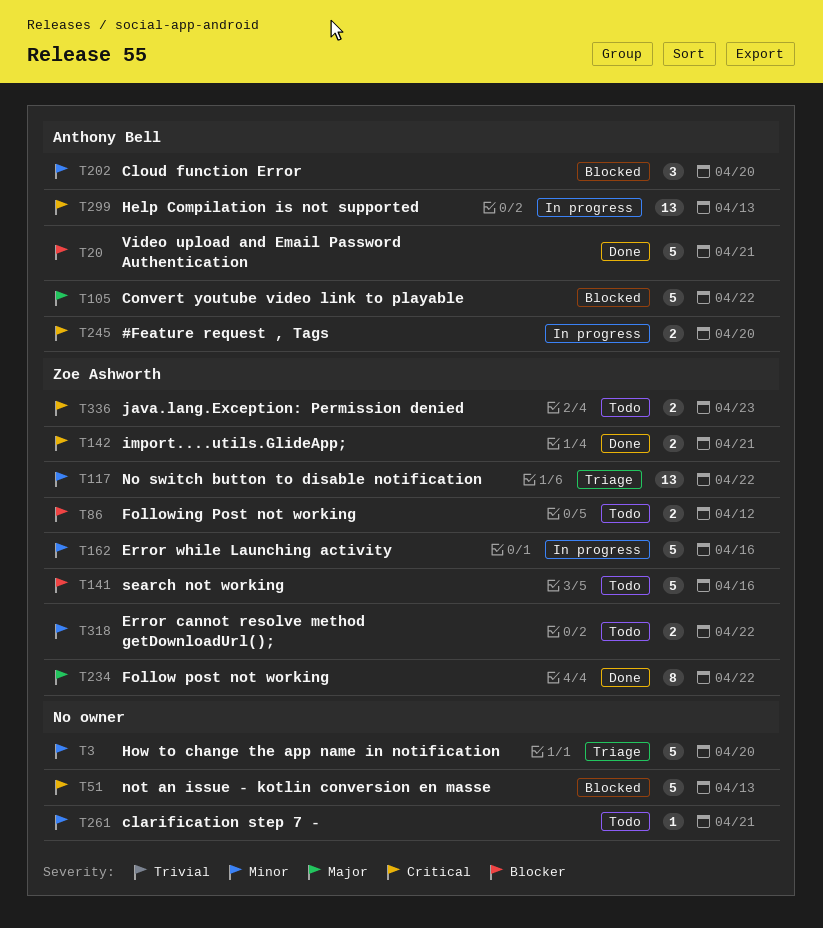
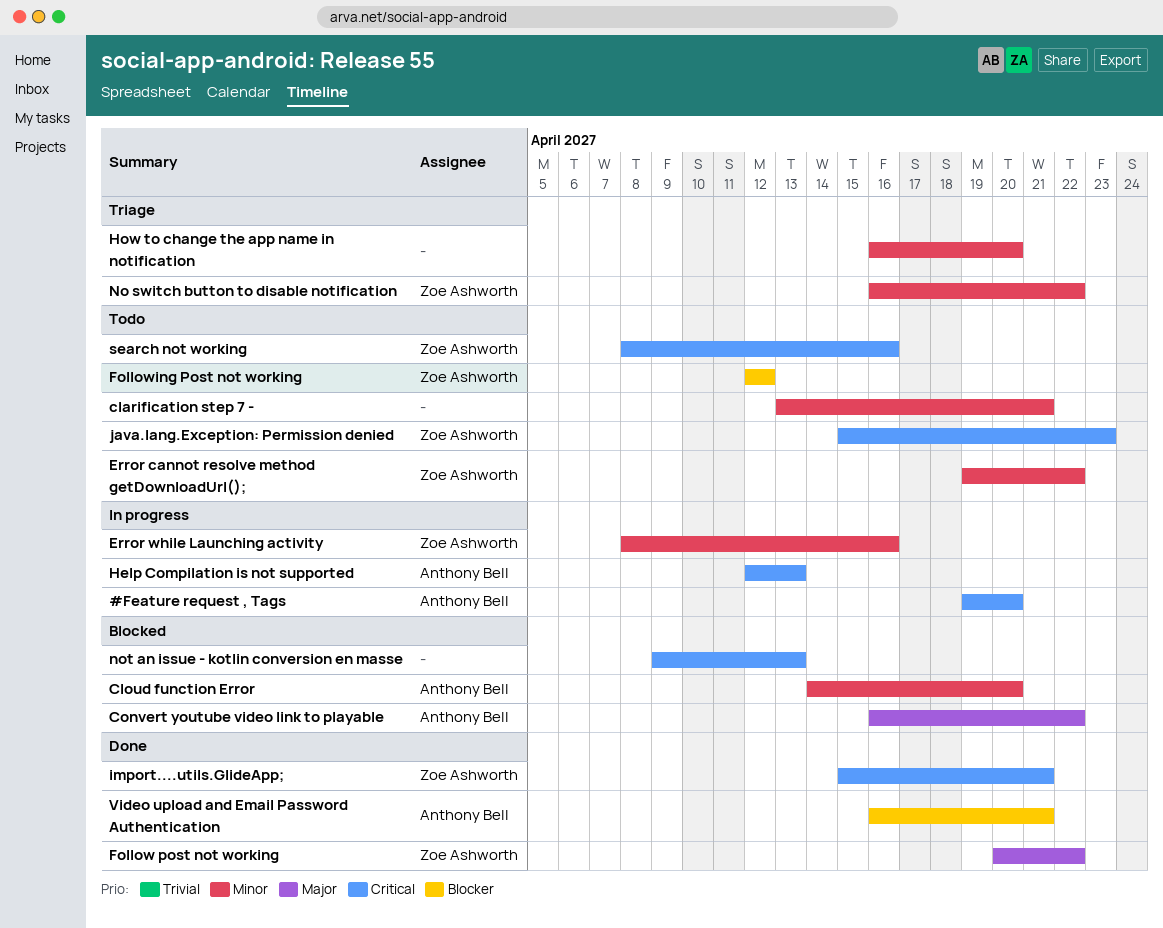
search not working, priority: Blocker -> Critical

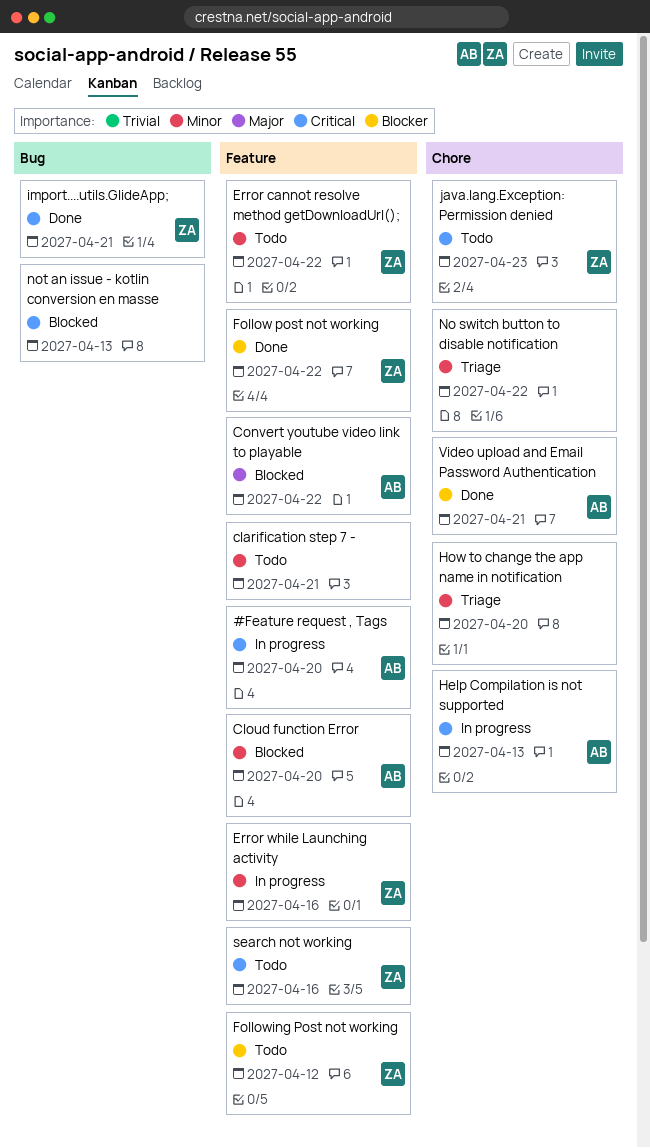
Follow post not working, priority: Major -> Blocker
No switch button to disable notification, owner: Zoe Ashworth -> none

